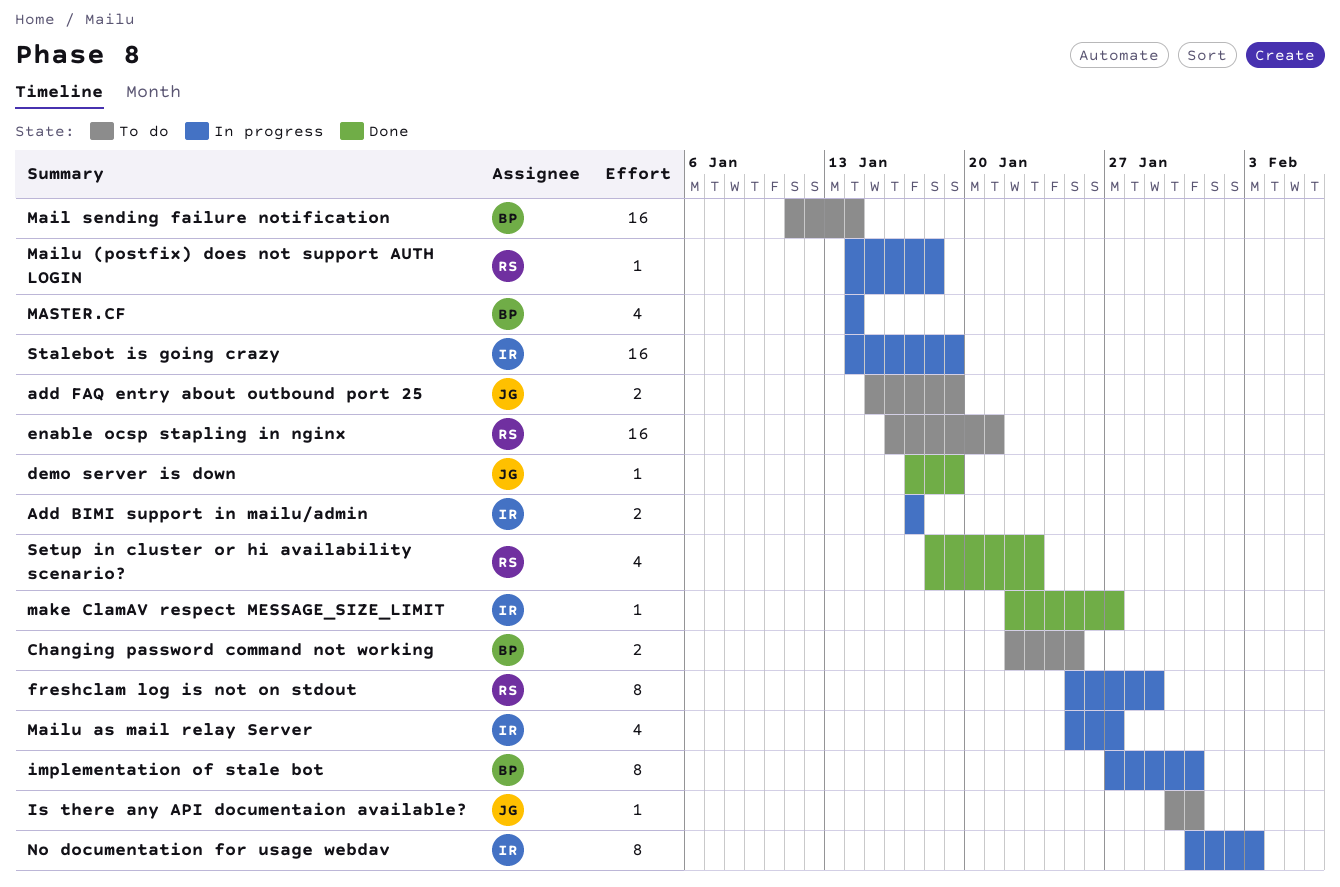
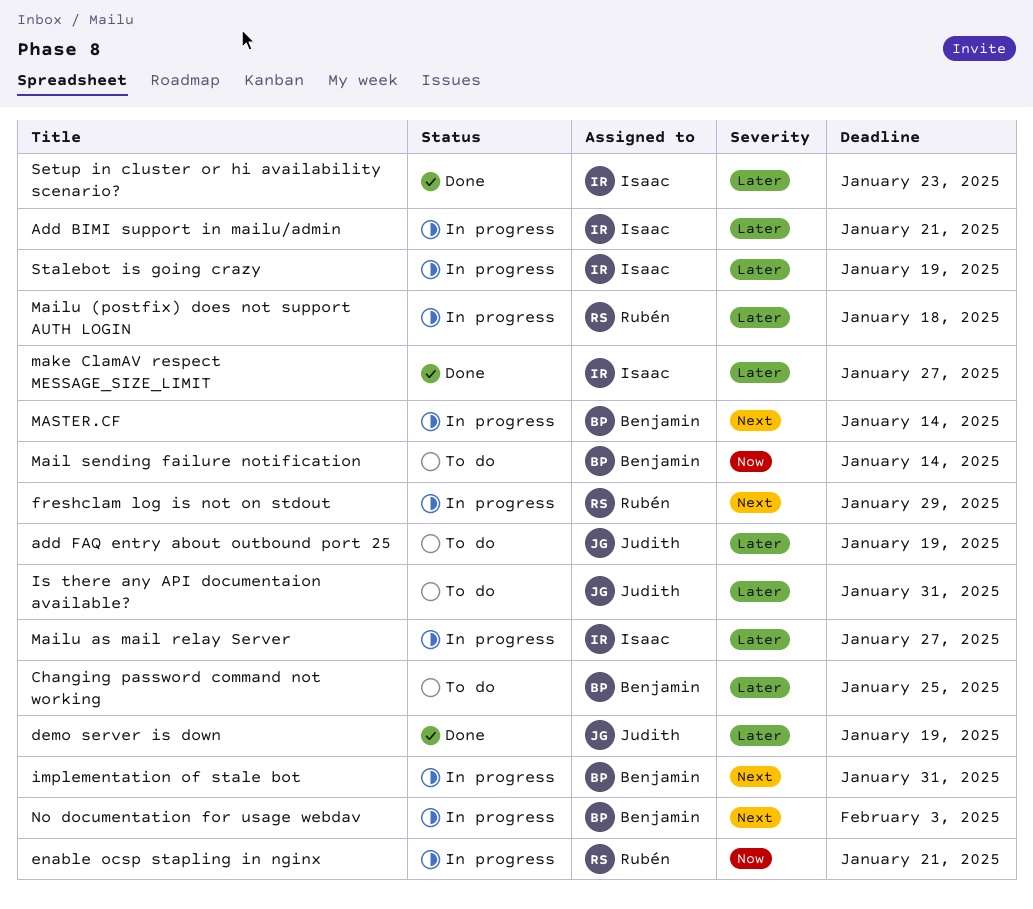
Add BIMI support in mailu/admin, due: Jan 17 -> Jan 21
enable ocsp stapling in nginx, status: To do -> In progress
No documentation for usage webdav, owner: Isaac -> Benjamin
Setup in cluster or hi availability scenario?, owner: Rubén -> Isaac

